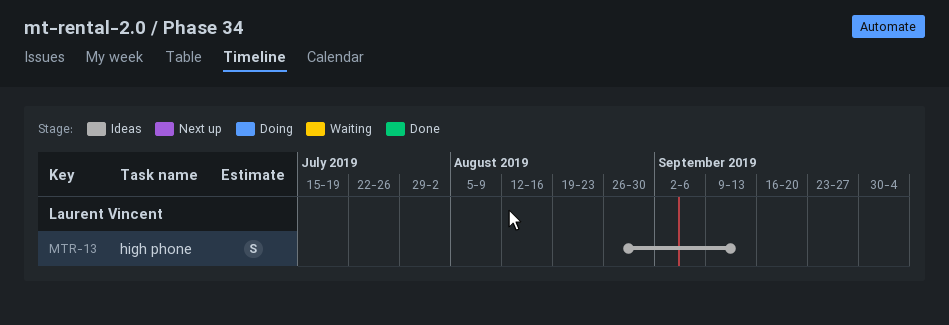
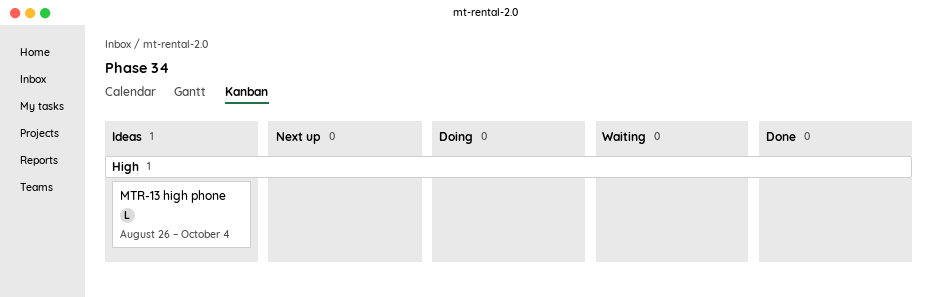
MTR-13, estimate: S -> L
MTR-13, due: Sep 13 -> Oct 4

